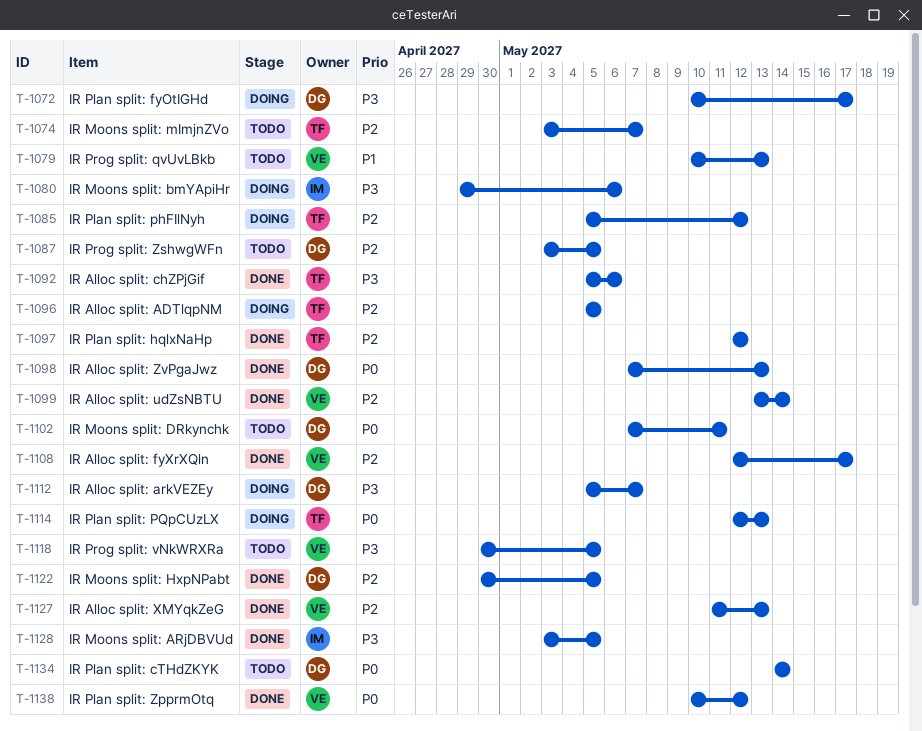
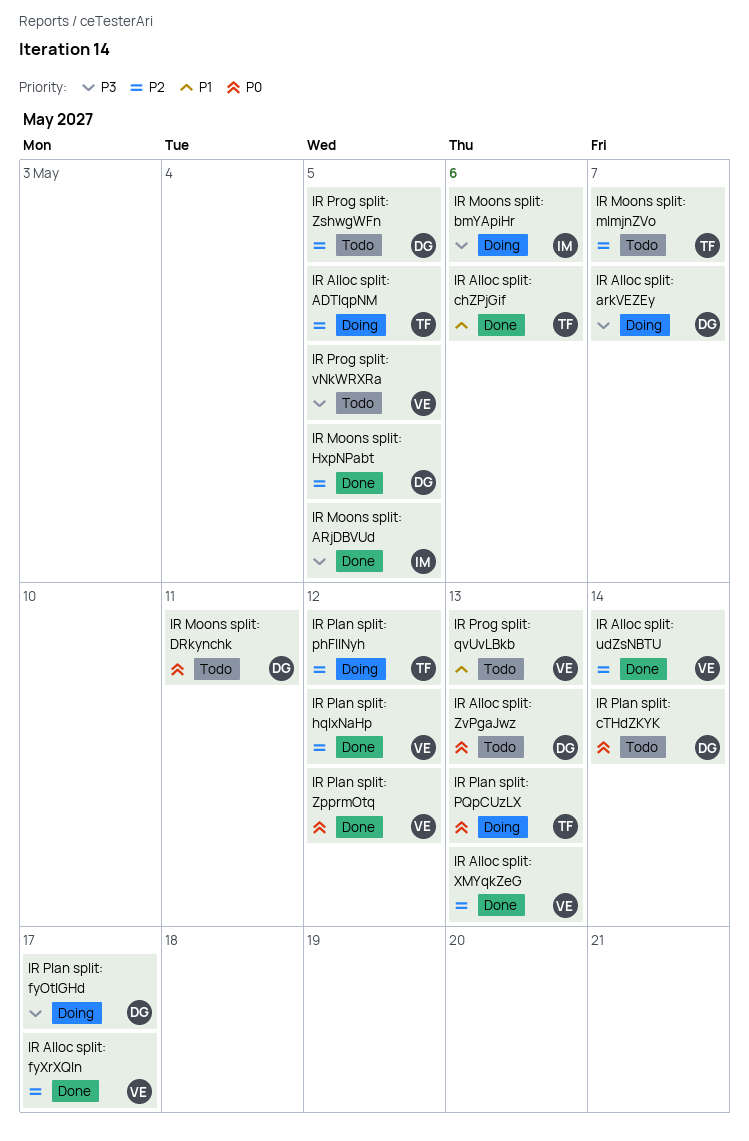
IR Alloc split: chZPjGif, priority: P3 -> P1
IR Alloc split: ZvPgaJwz, status: Done -> Todo
IR Plan split: hqlxNaHp, owner: TF -> VE

